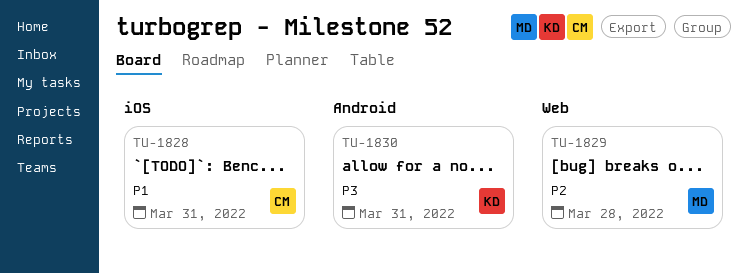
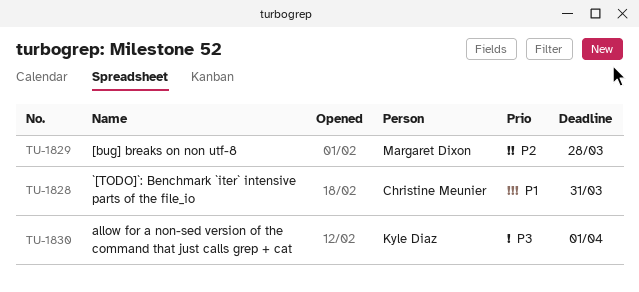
TU-1830, due: Mar 31 -> Apr 1

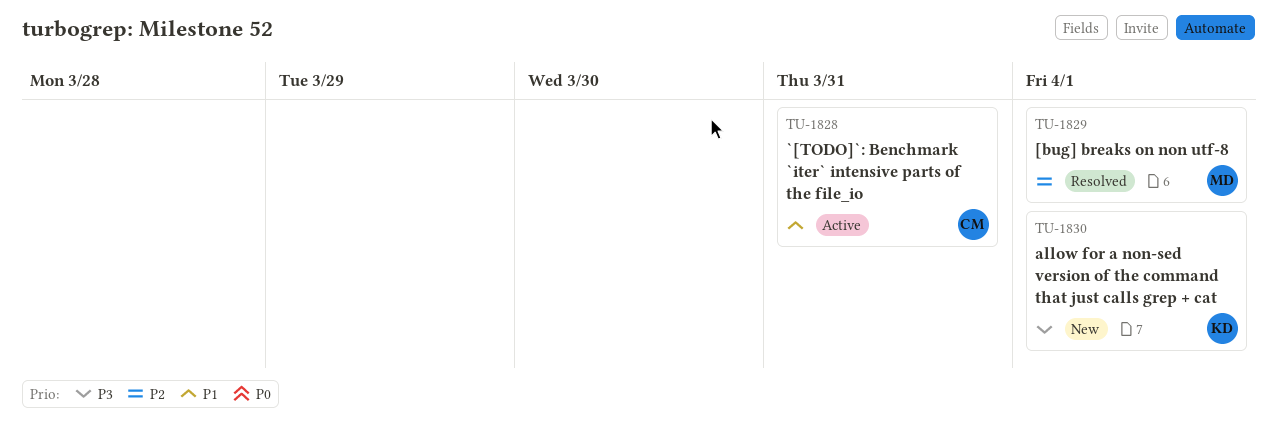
TU-1829, due: Mar 28 -> Apr 1

